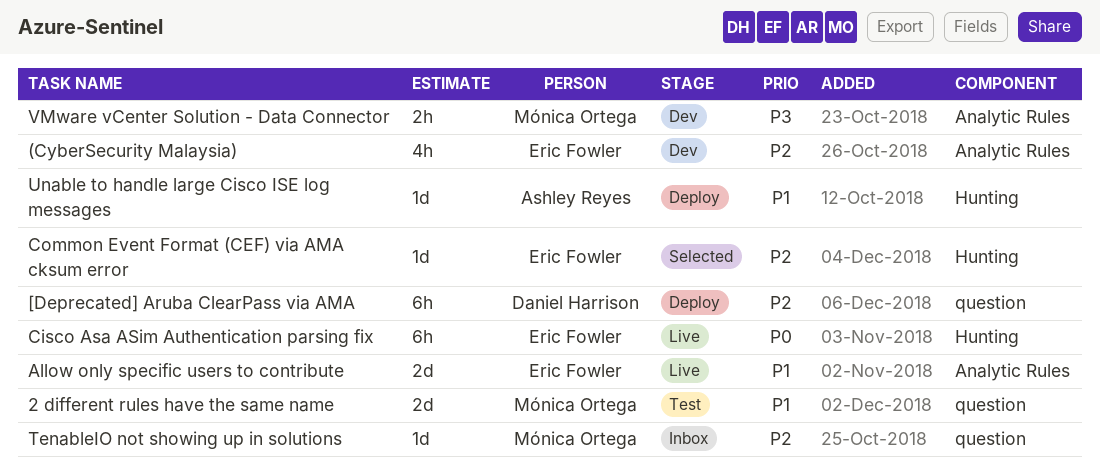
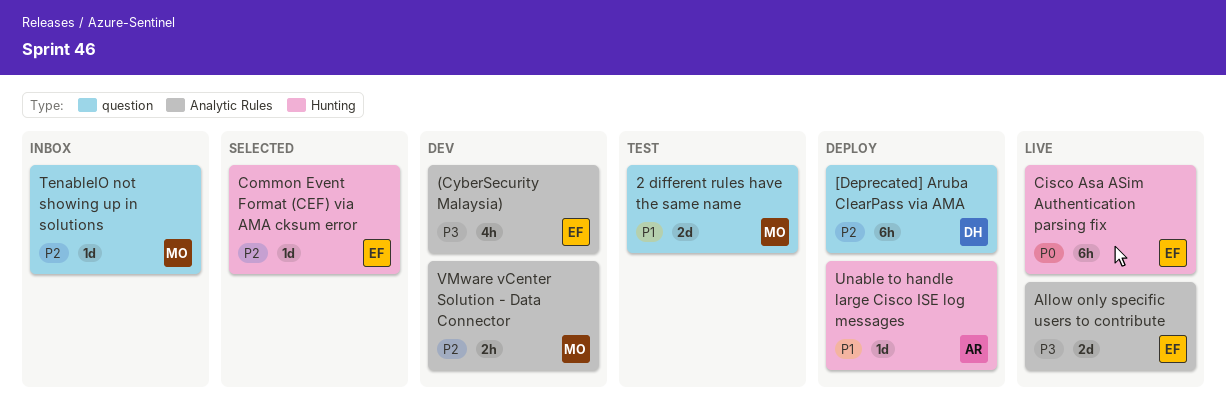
(CyberSecurity Malaysia), priority: P2 -> P3
Allow only specific users to contribute, priority: P1 -> P3
VMware vCenter Solution - Data Connector, priority: P3 -> P2

